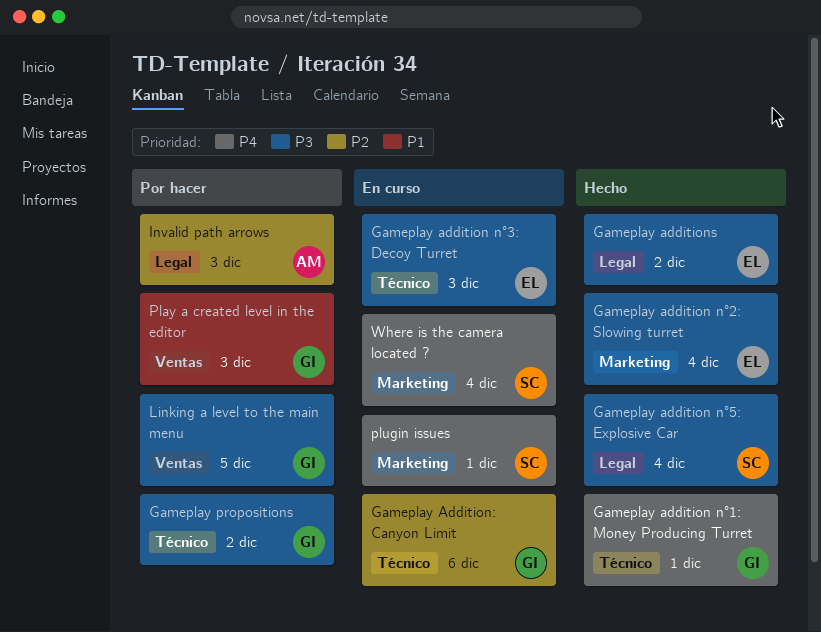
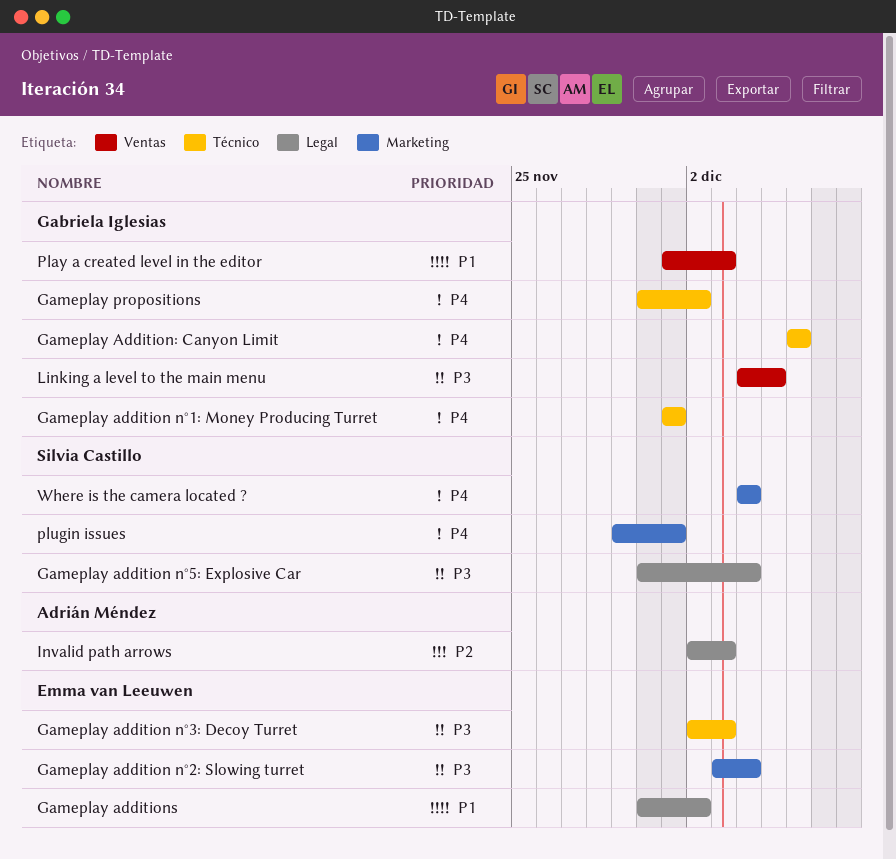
Gameplay Addition: Canyon Limit, priority: P2 -> P4
Gameplay additions, priority: P3 -> P1
Gameplay propositions, priority: P3 -> P4

